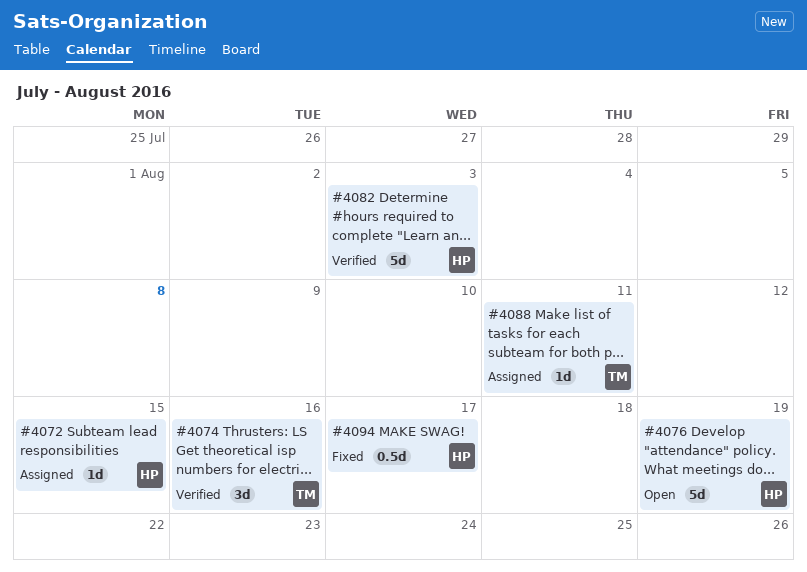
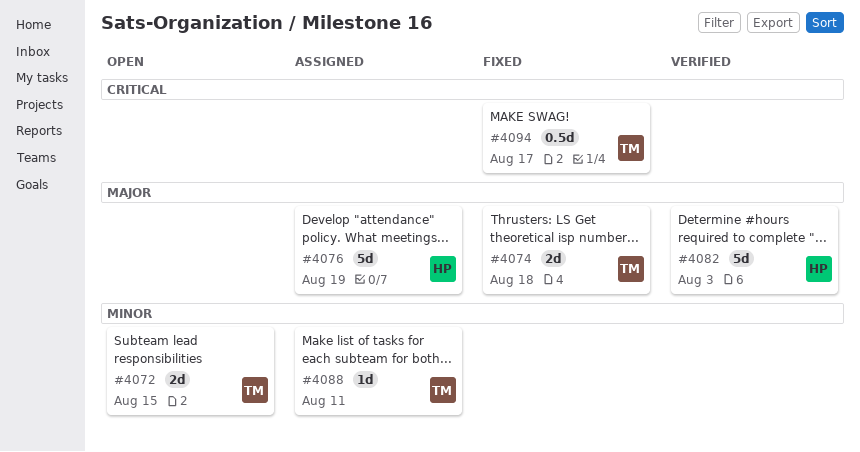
#4072, status: Assigned -> Open
#4072, owner: HP -> TM
#4072, estimate: 1d -> 2d
#4074, status: Verified -> Fixed
#4074, estimate: 3d -> 2d
#4074, due: Aug 16 -> Aug 18
#4076, status: Open -> Assigned
#4094, owner: HP -> TM

